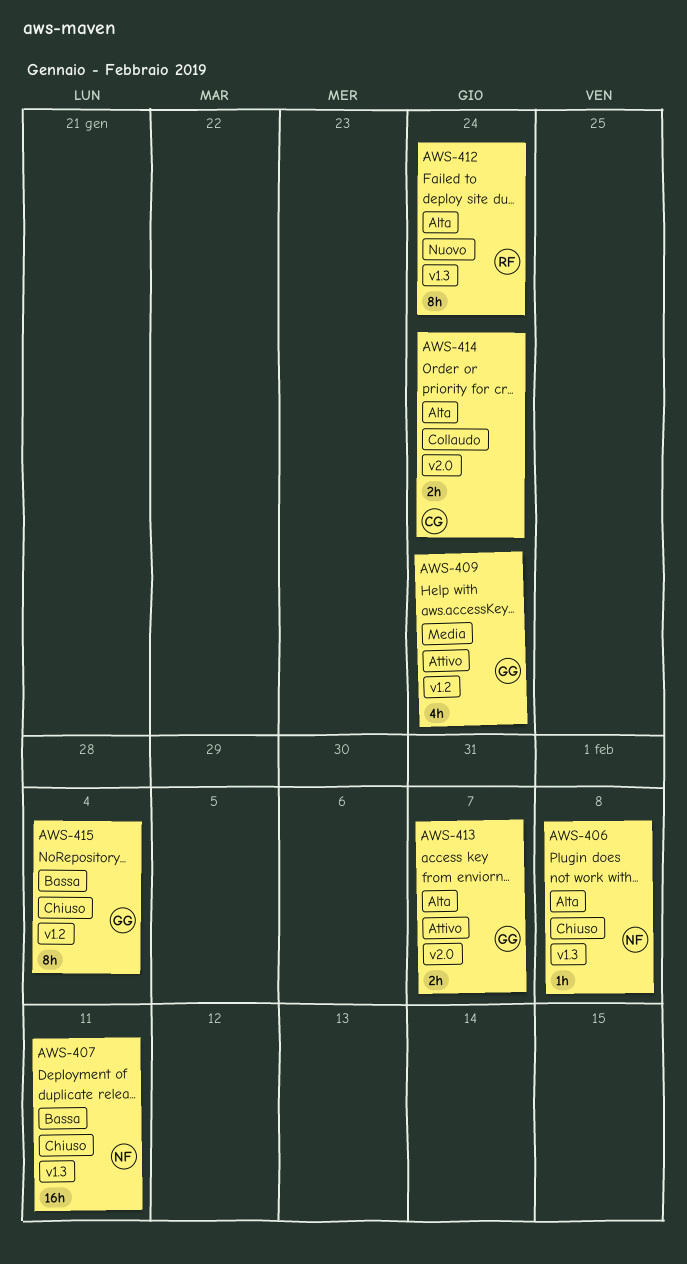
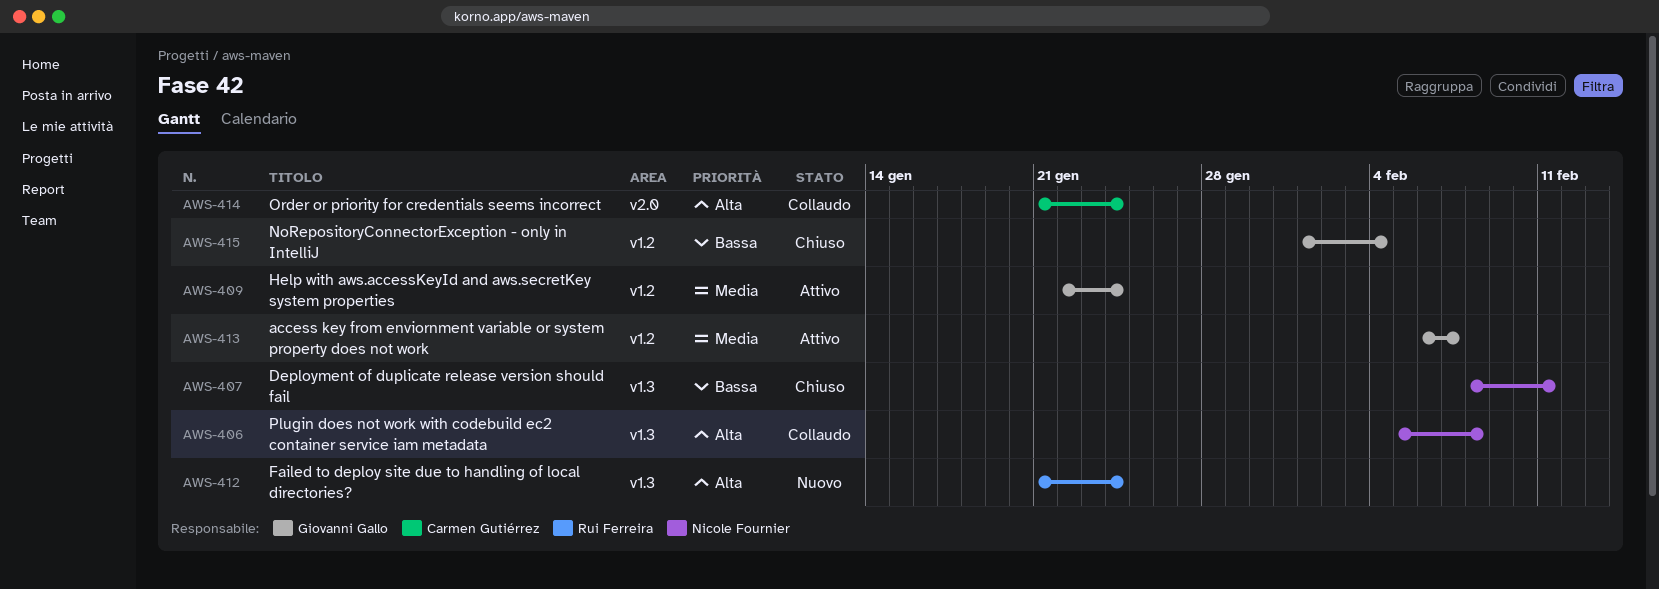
AWS-406, status: Chiuso -> Collaudo
AWS-413, priority: Alta -> Media
AWS-413, label: v2.0 -> v1.2

